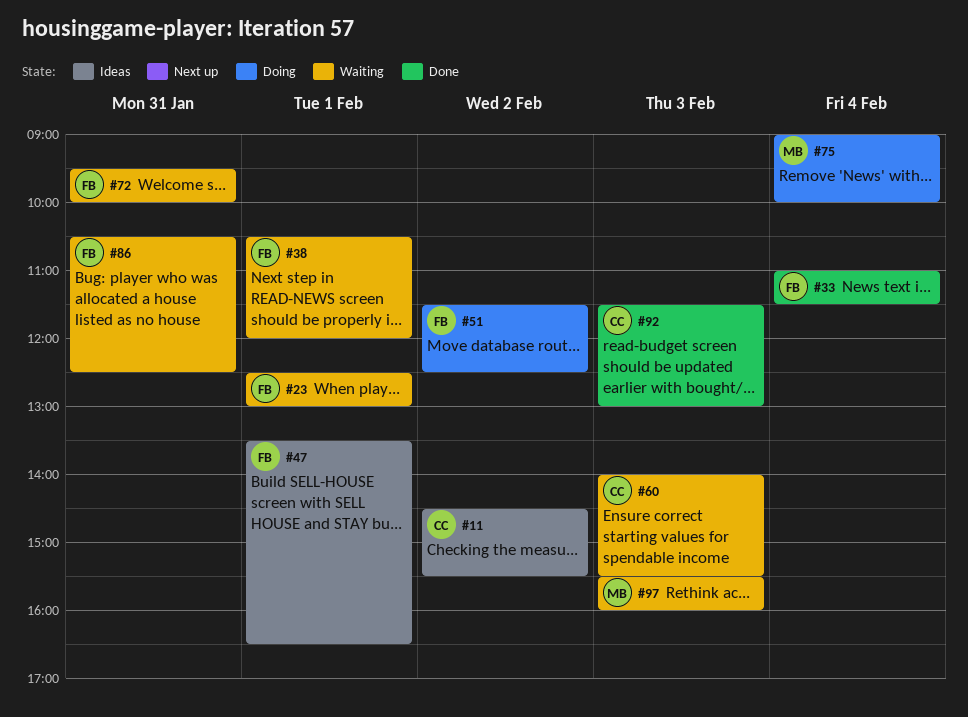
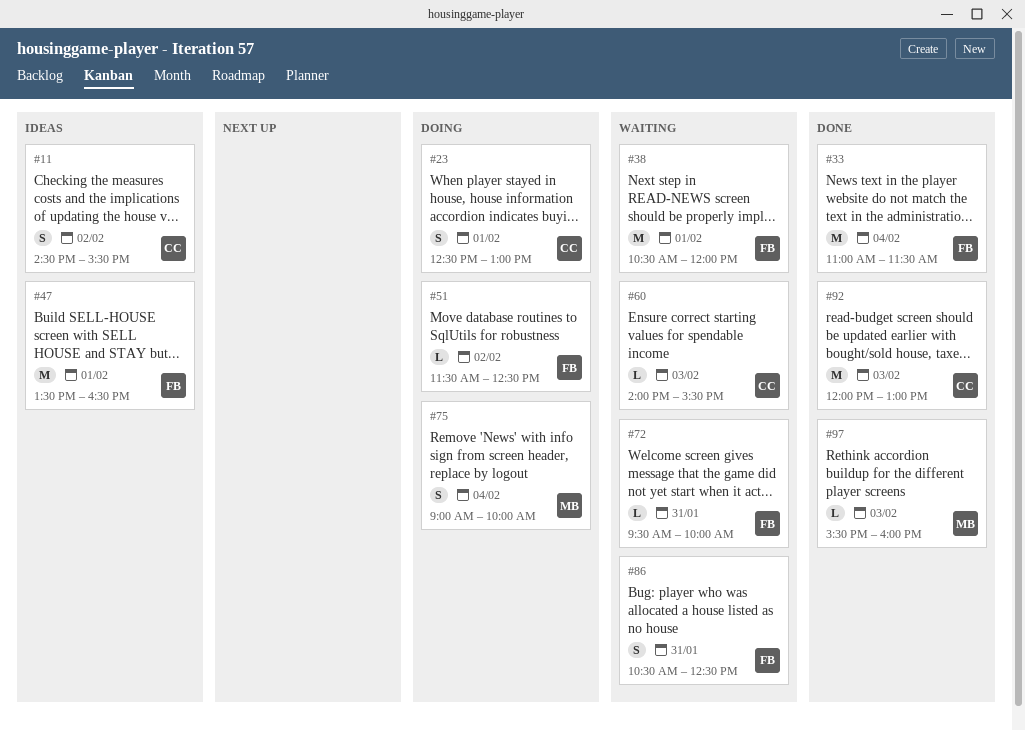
#23, status: Waiting -> Doing
#23, owner: FB -> CC
#92, begins: 11:30 -> 12:00
#97, status: Waiting -> Done

